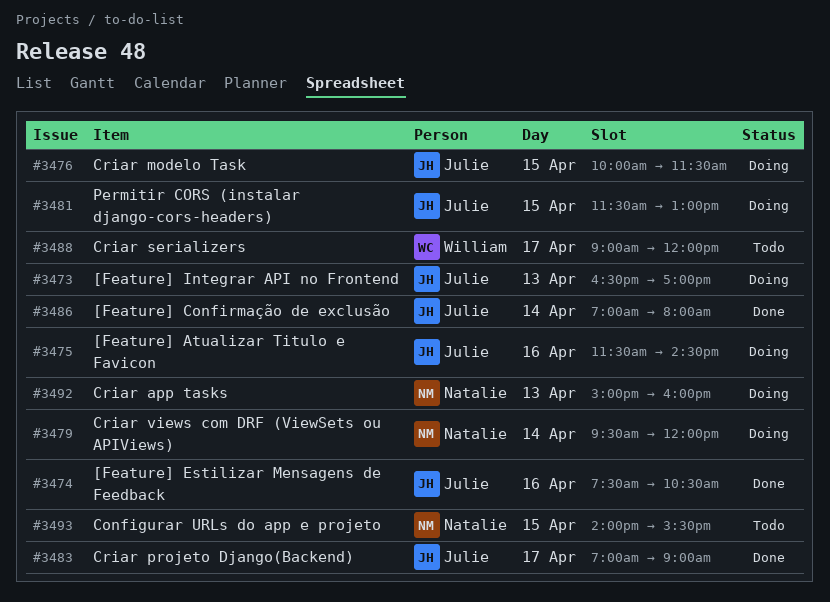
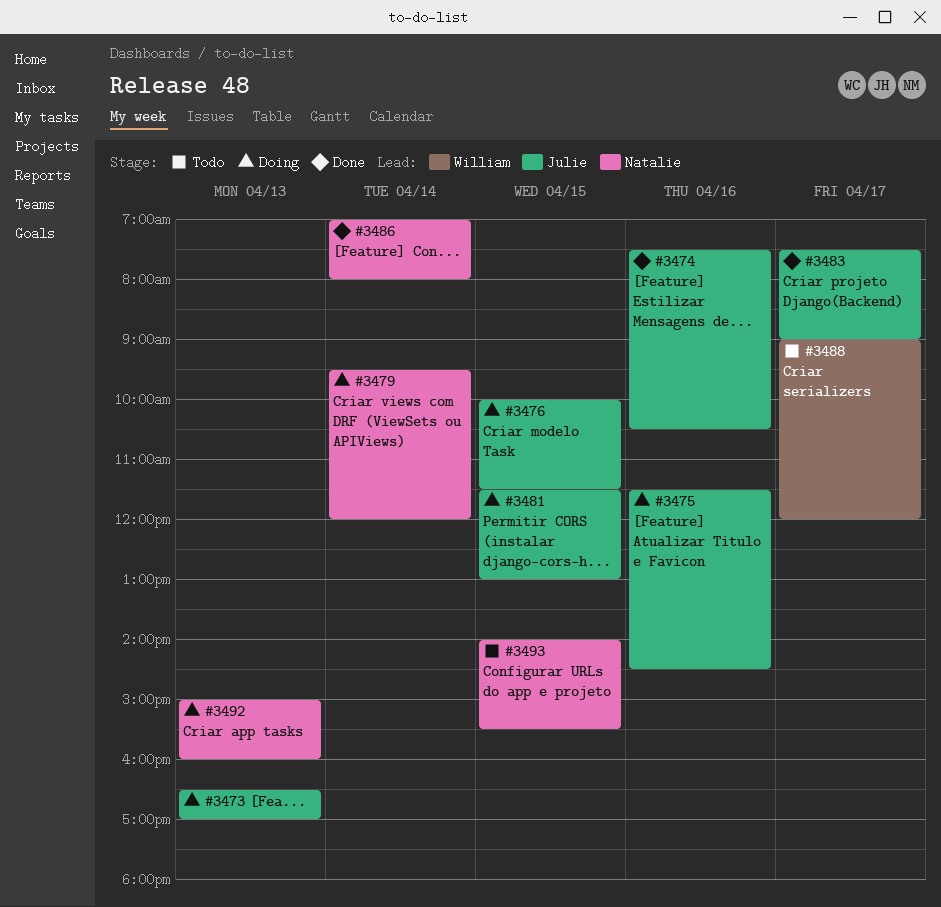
#3483, begins: 07:00 -> 07:30
#3486, owner: Julie -> Natalie

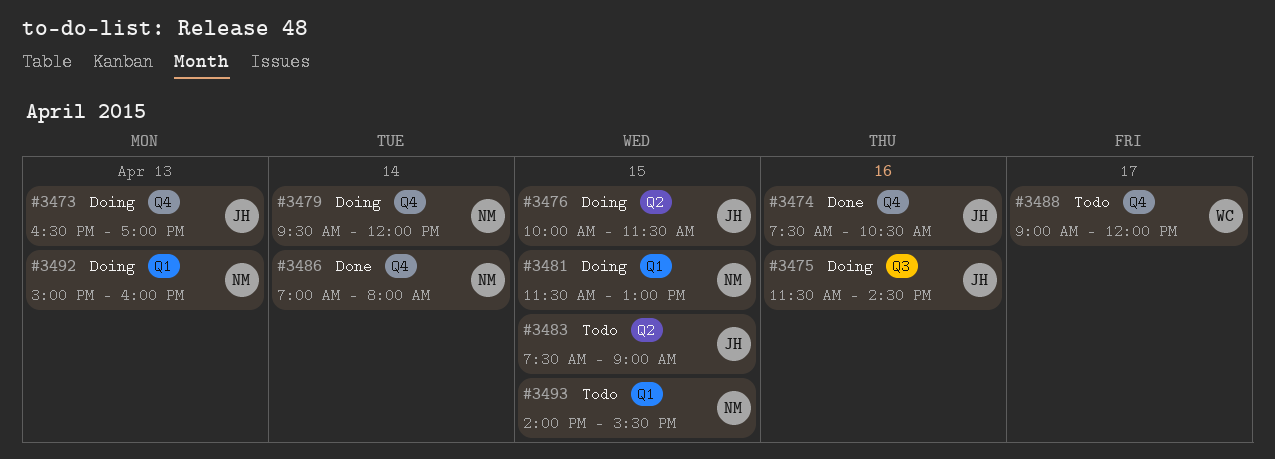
#3481, owner: Julie -> Natalie
#3483, status: Done -> Todo
#3483, day: Apr 17 -> Apr 15

